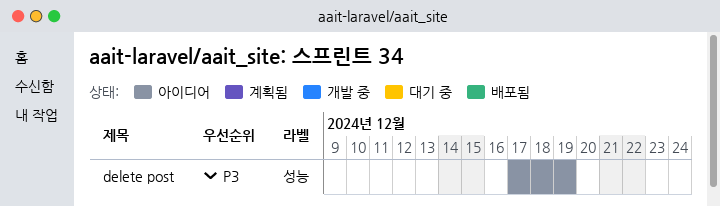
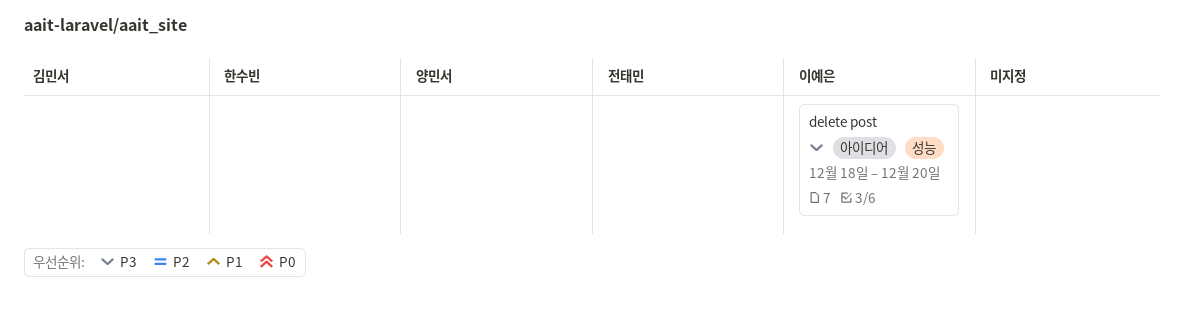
delete post, start: Dec 17 -> Dec 18
delete post, due: Dec 19 -> Dec 20

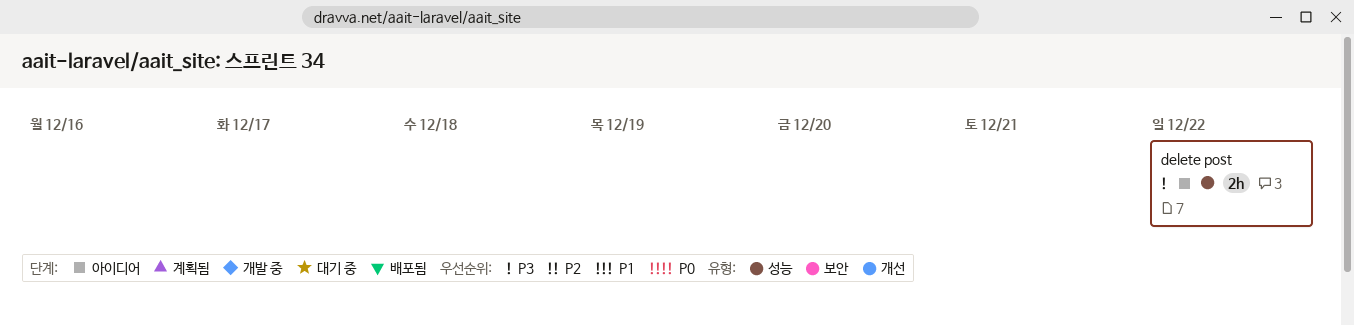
delete post, due: Dec 20 -> Dec 22

